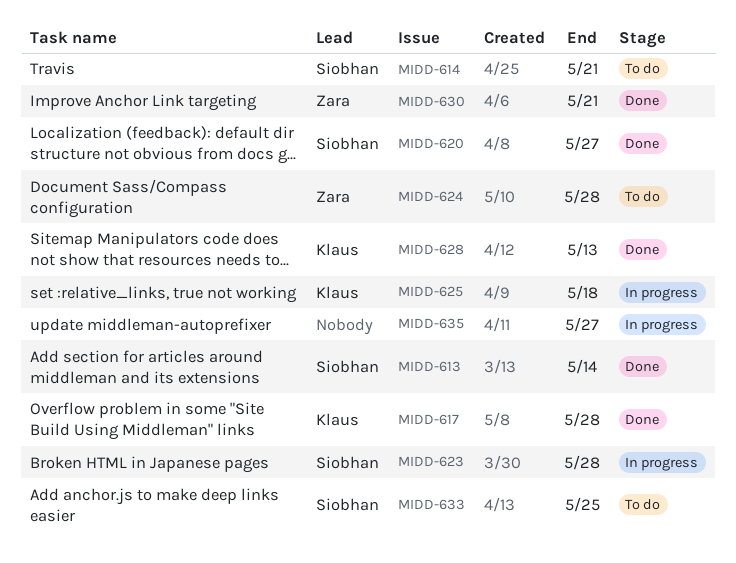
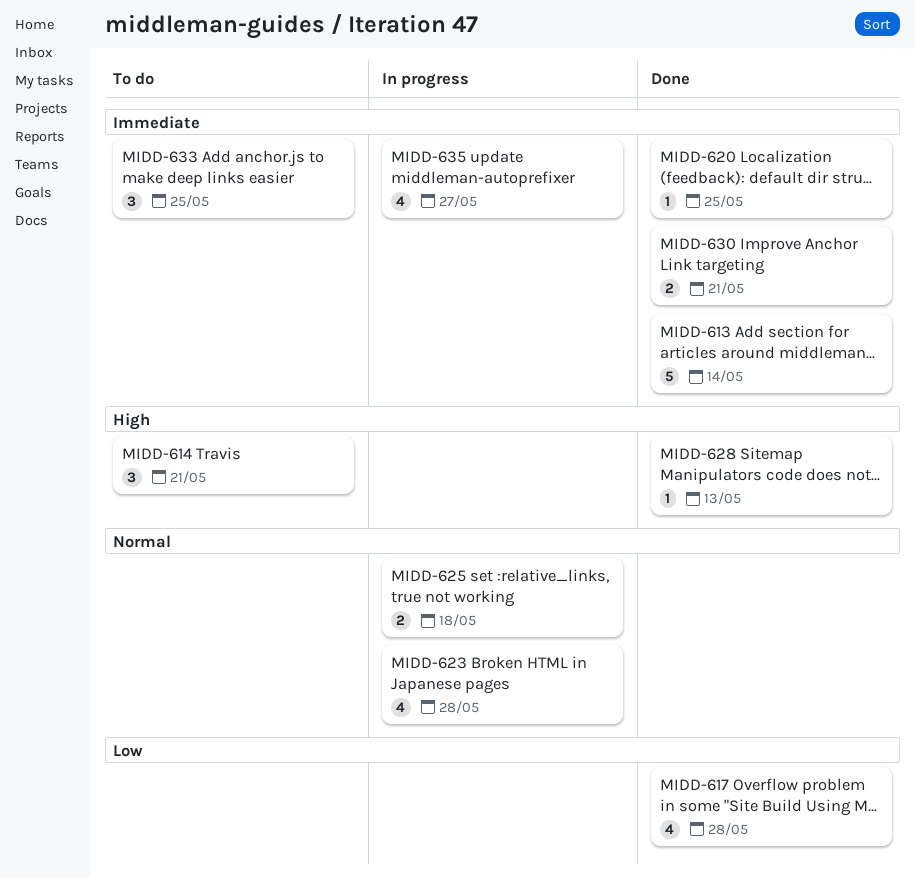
MIDD-620, due: May 27 -> May 25
MIDD-624: present -> none

